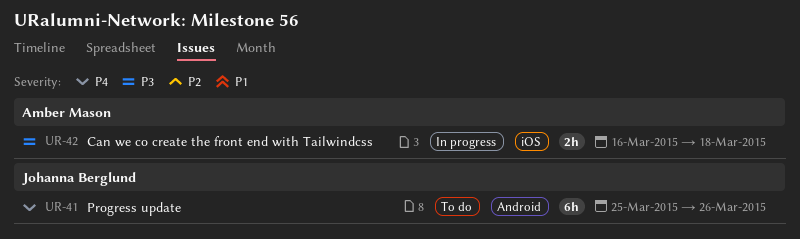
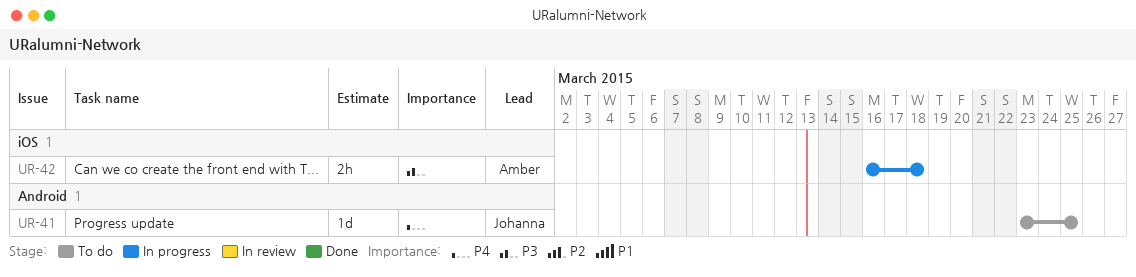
UR-41, estimate: 6h -> 1d
UR-41, start: Mar 25 -> Mar 23
UR-41, due: Mar 26 -> Mar 25

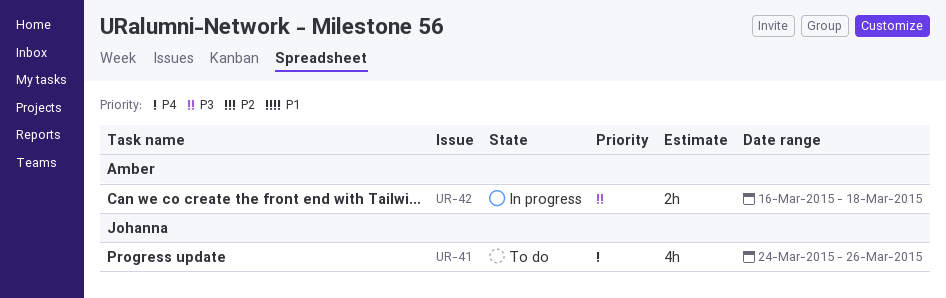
UR-41, estimate: 1d -> 4h
UR-41, start: Mar 23 -> Mar 24
UR-41, due: Mar 25 -> Mar 26

